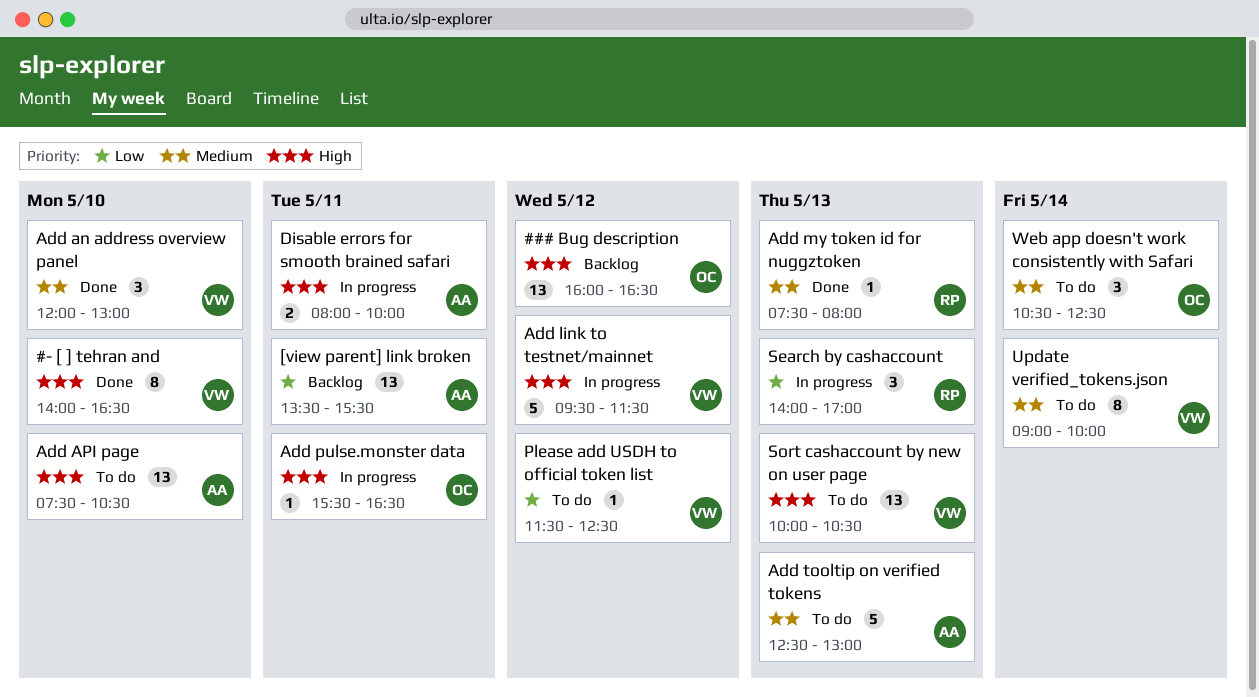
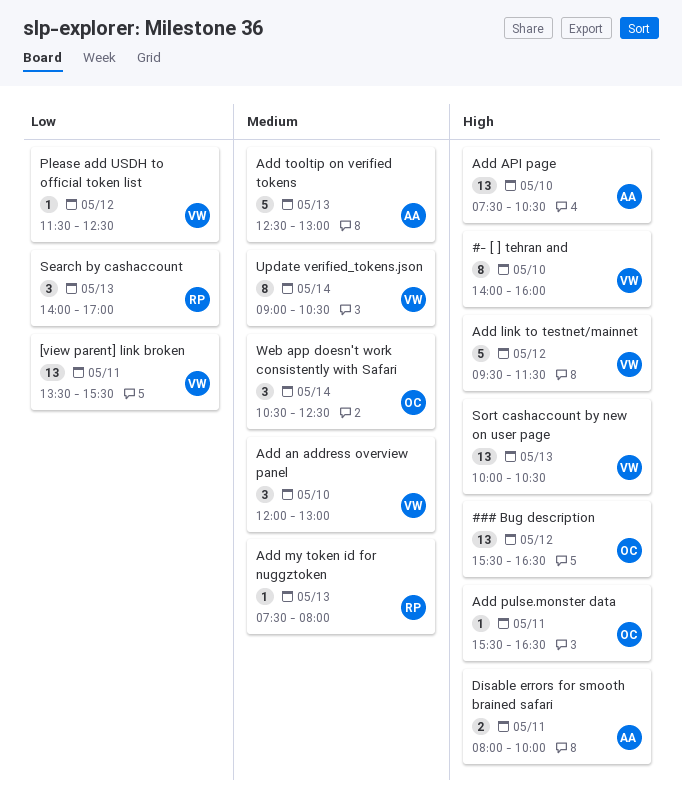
### Bug description, begins: 16:00 -> 15:30
#- [ ] tehran and, ends: 16:30 -> 16:00
[view parent] link broken, owner: AA -> VW
Update verified_tokens.json, ends: 10:00 -> 10:30

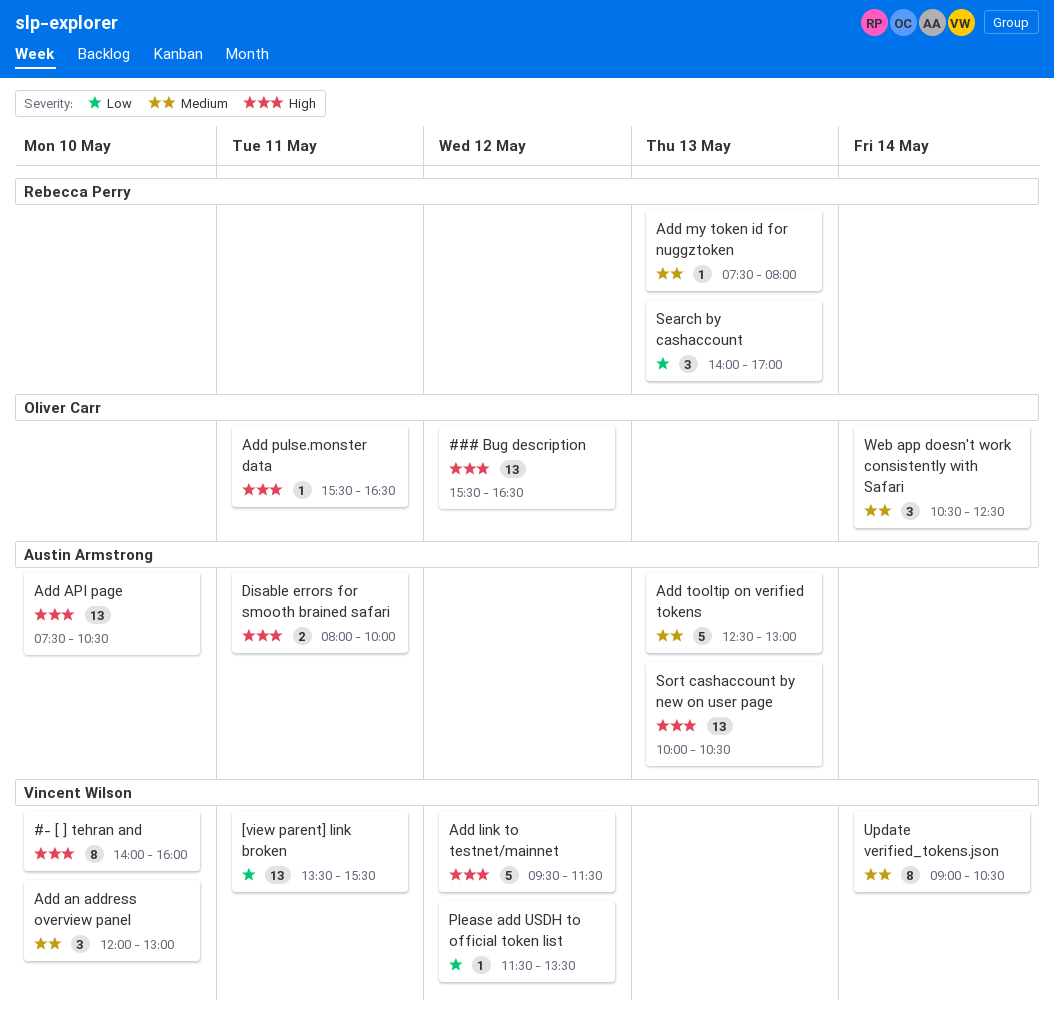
Please add USDH to official token list, ends: 12:30 -> 13:30
Sort cashaccount by new on user page, owner: Vincent Wilson -> Austin Armstrong

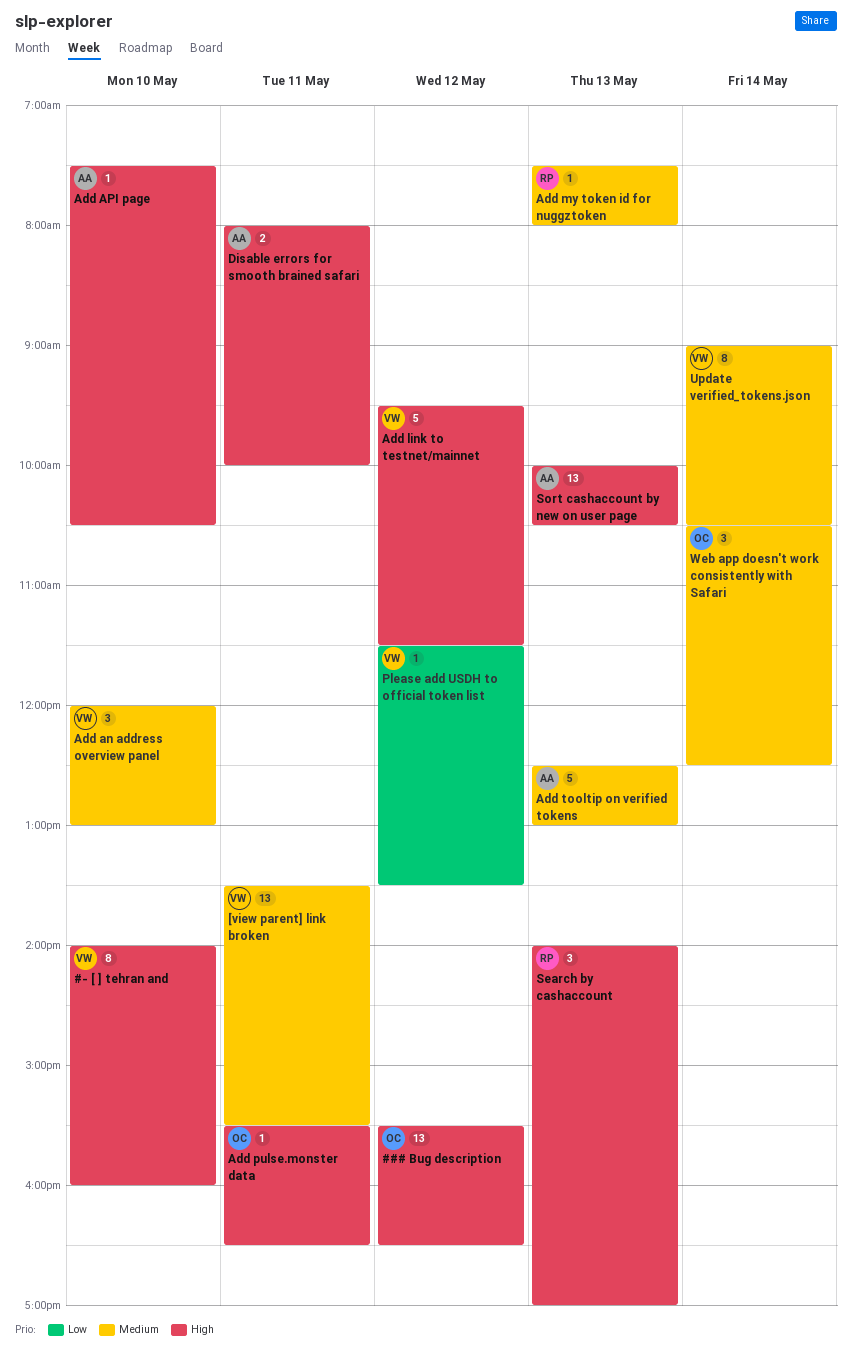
[view parent] link broken, priority: Low -> Medium
Add API page, estimate: 13 -> 1
Search by cashaccount, priority: Low -> High

